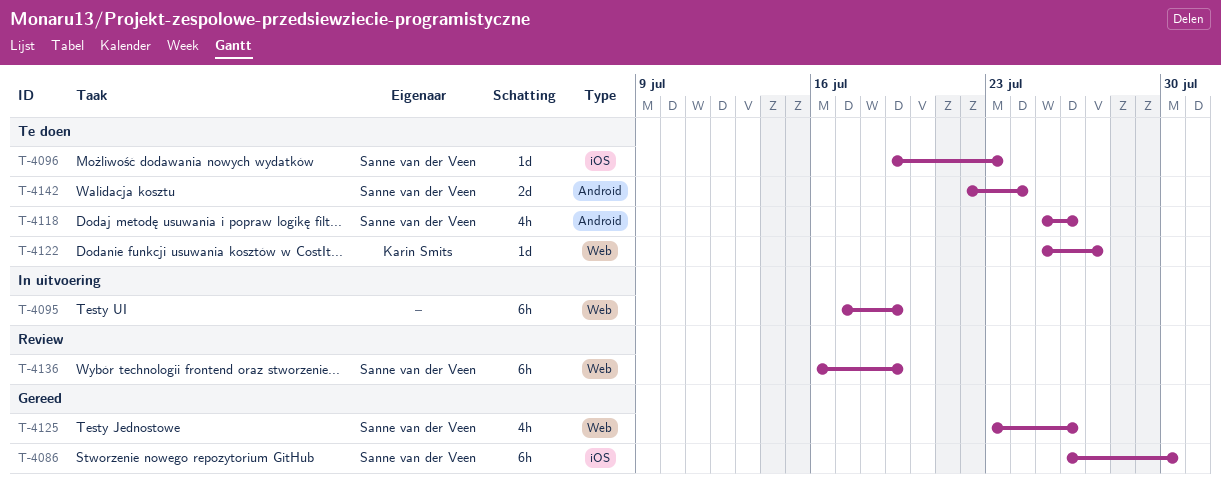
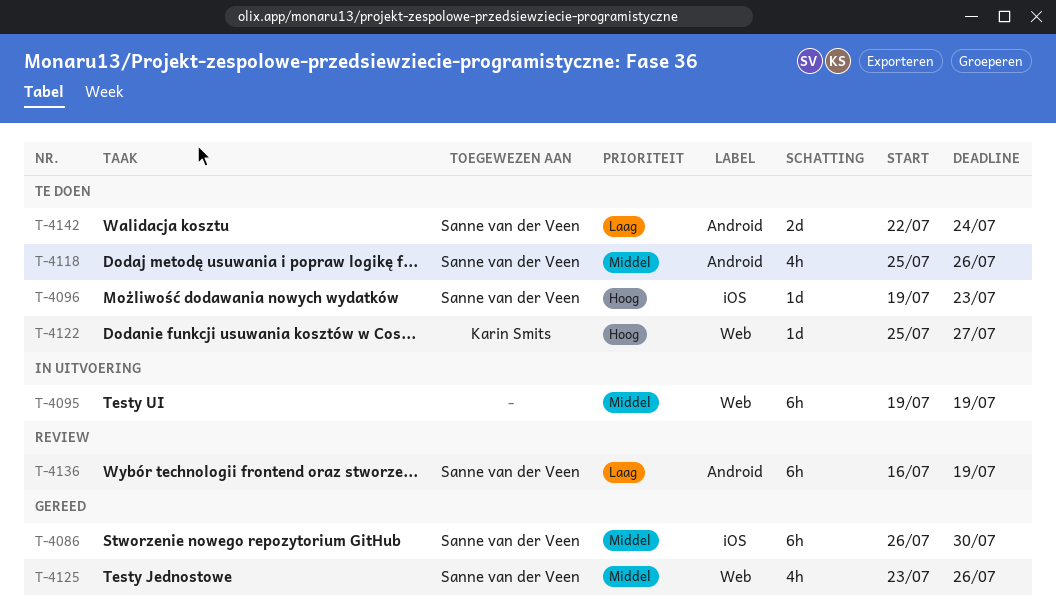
T-4095, start: Jul 17 -> Jul 19
T-4136, label: Web -> Android

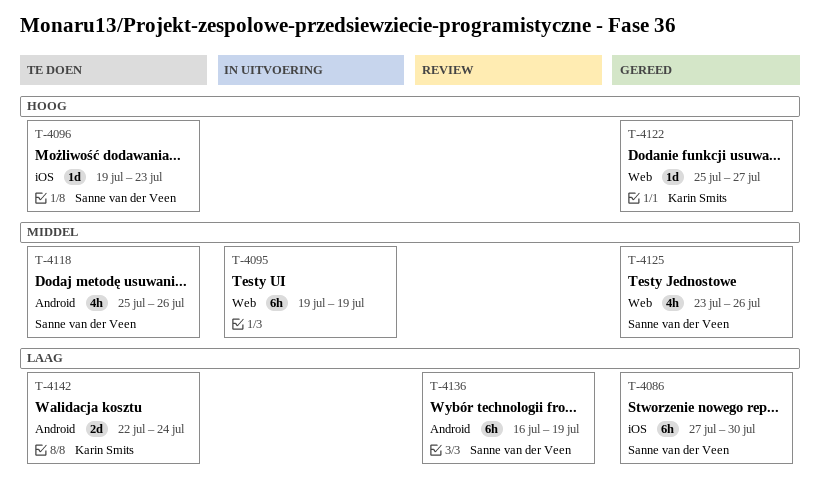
T-4086, priority: Middel -> Laag
T-4086, start: Jul 26 -> Jul 27
T-4122, status: Te doen -> Gereed
T-4142, owner: Sanne van der Veen -> Karin Smits

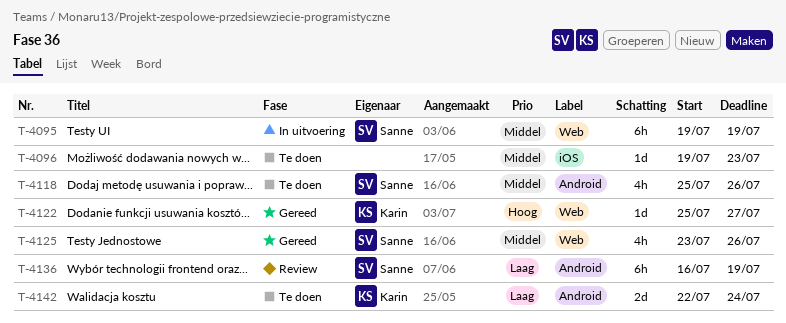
T-4086: present -> none
T-4095, owner: none -> Sanne van der Veen
T-4096, owner: Sanne van der Veen -> none
T-4096, priority: Hoog -> Middel

